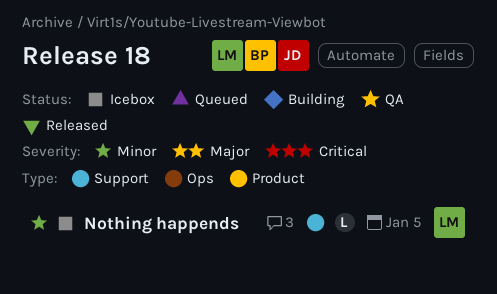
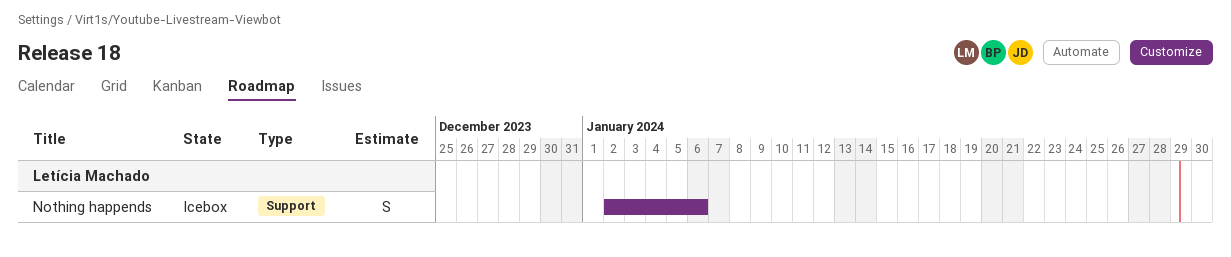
Nothing happends, estimate: L -> S
Nothing happends, due: Jan 5 -> Jan 6

